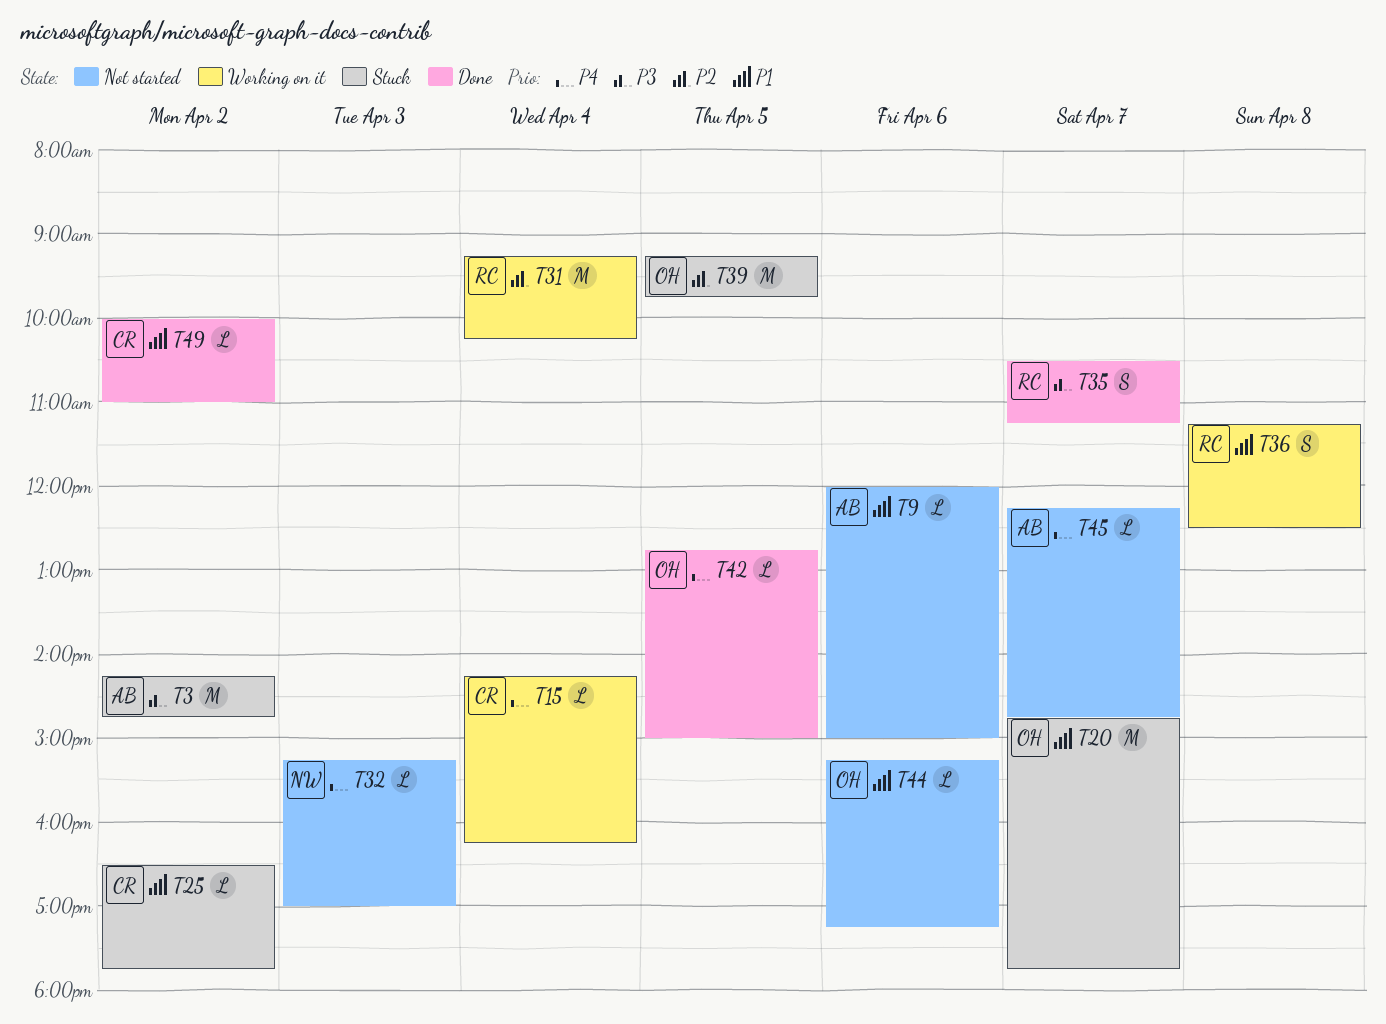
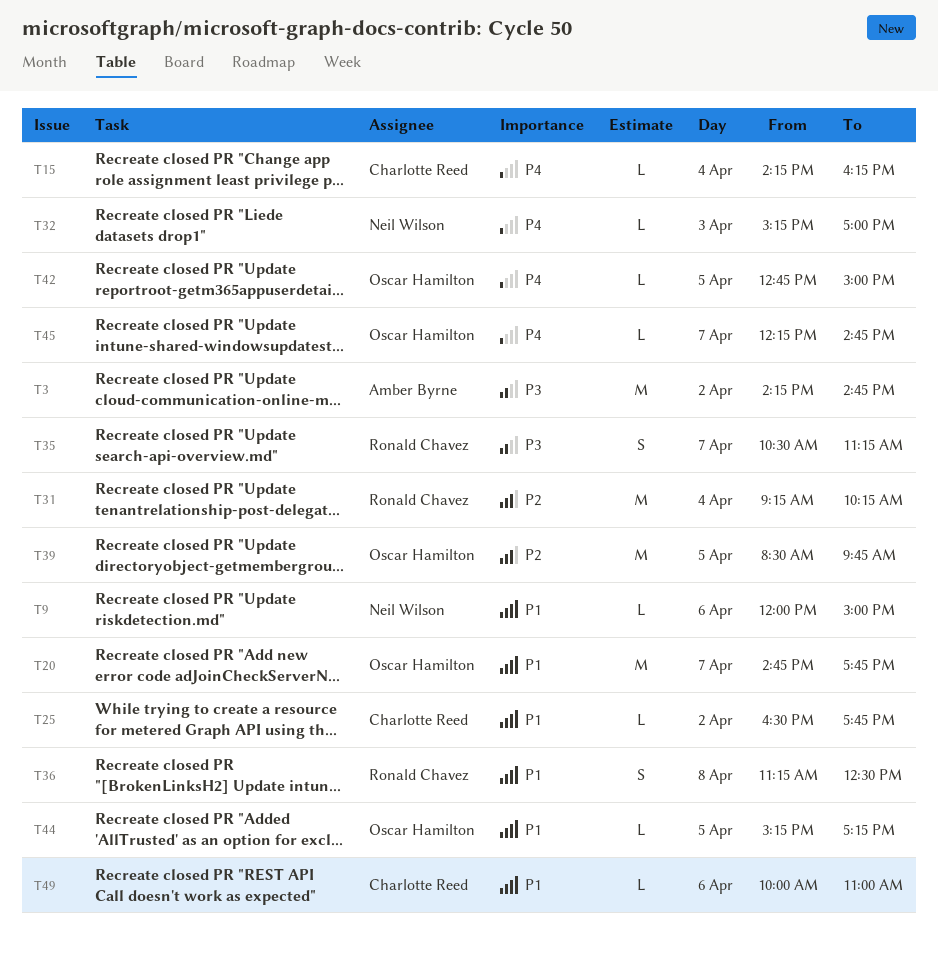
T9, owner: Amber Byrne -> Neil Wilson
T39, begins: 09:15 -> 08:30
T44, day: Apr 6 -> Apr 5
T45, owner: Amber Byrne -> Oscar Hamilton
T49, day: Apr 2 -> Apr 6

